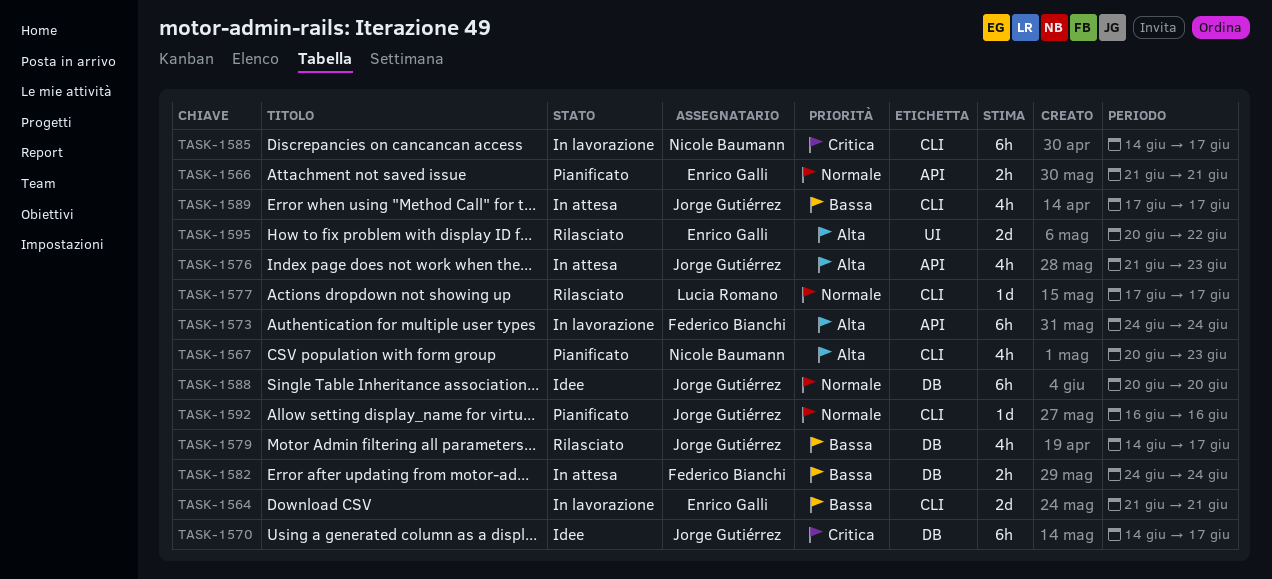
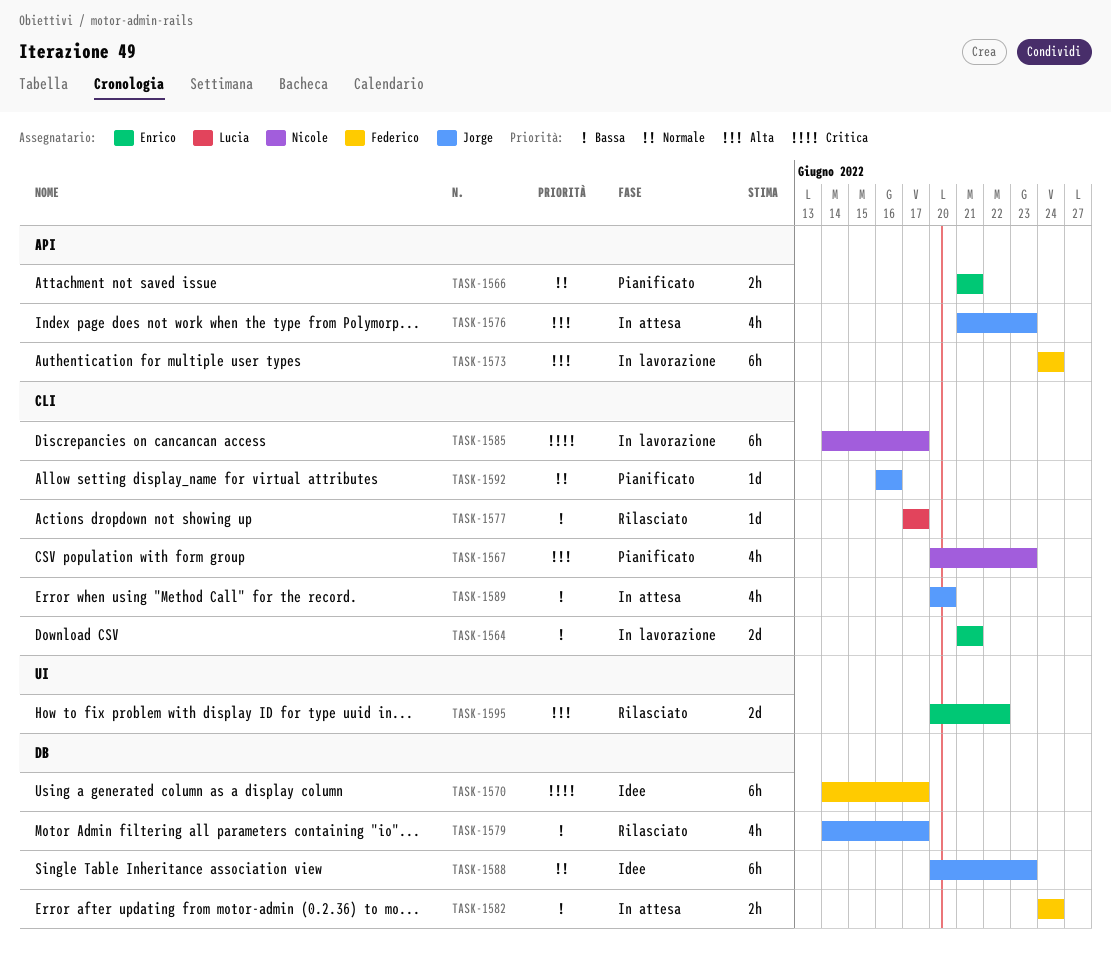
TASK-1570, owner: Jorge Gutiérrez -> Federico Bianchi
TASK-1577, priority: Normale -> Bassa
TASK-1588, due: Jun 20 -> Jun 23
TASK-1589, start: Jun 17 -> Jun 20
TASK-1589, due: Jun 17 -> Jun 20

